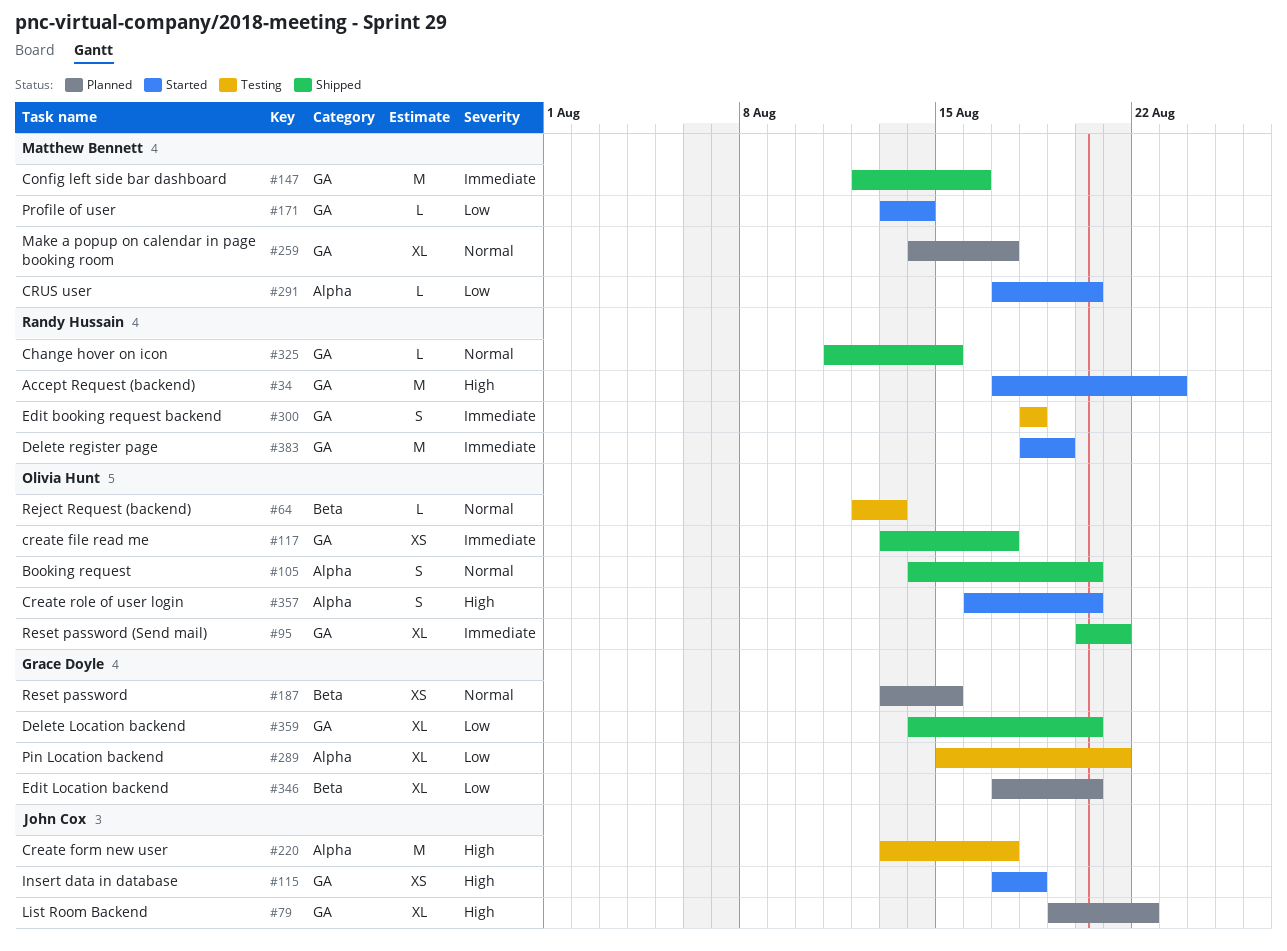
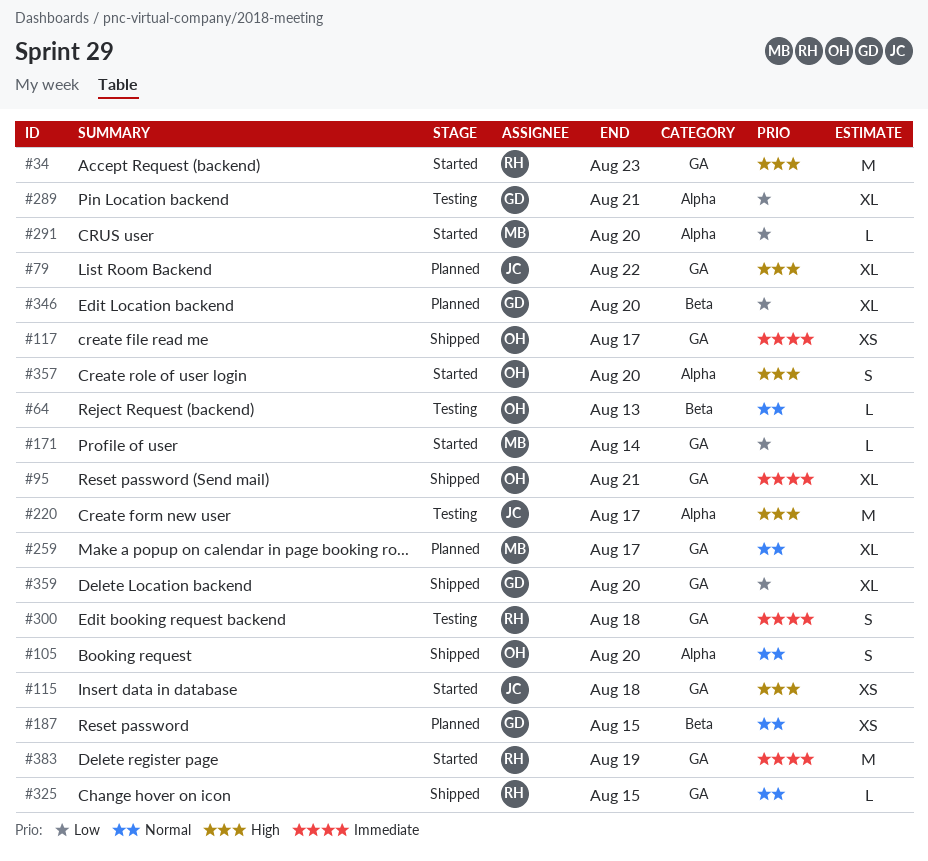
#147: present -> none

